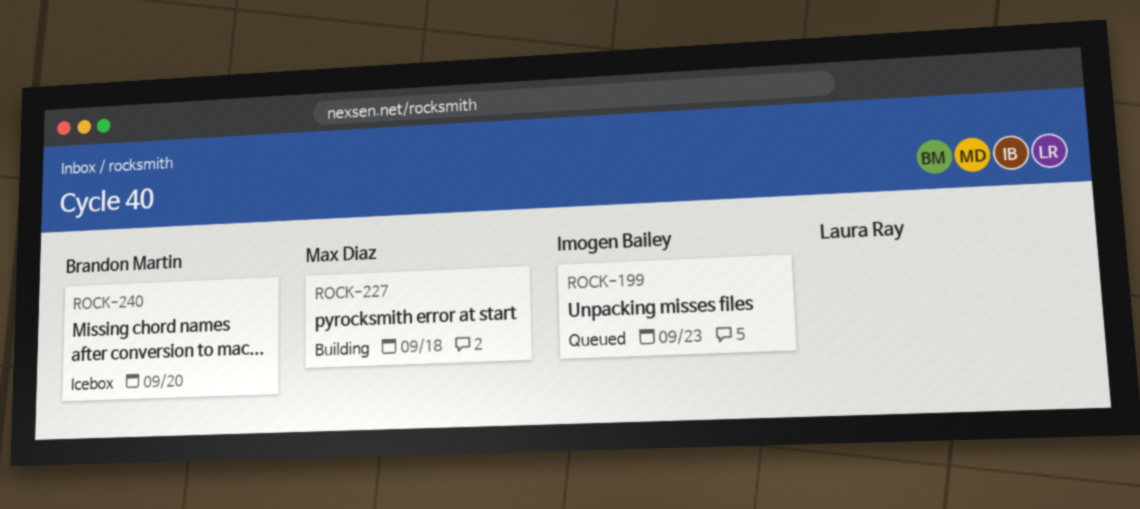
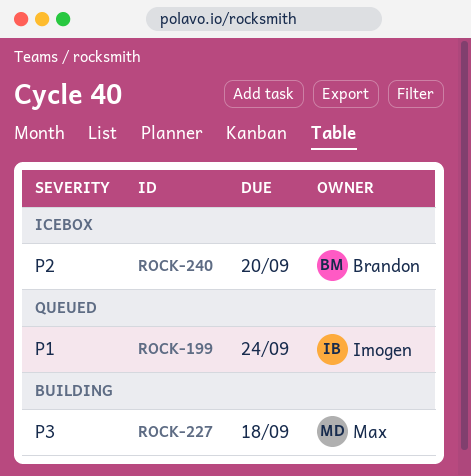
ROCK-199, due: Sep 23 -> Sep 24

